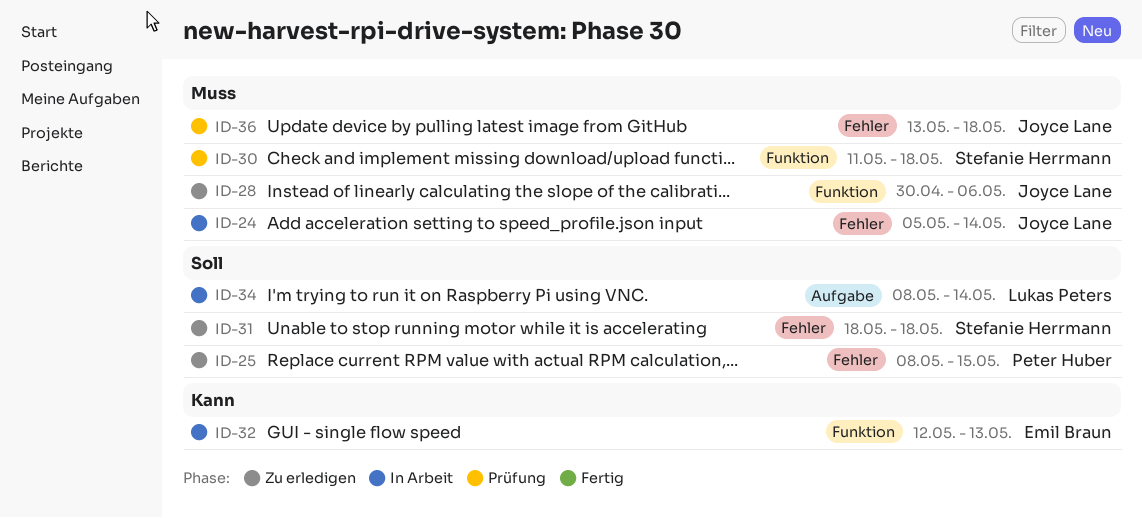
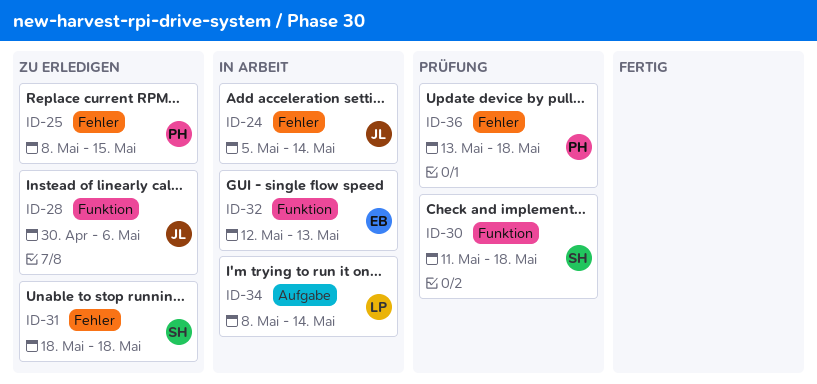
ID-36, owner: Joyce Lane -> Peter Huber

